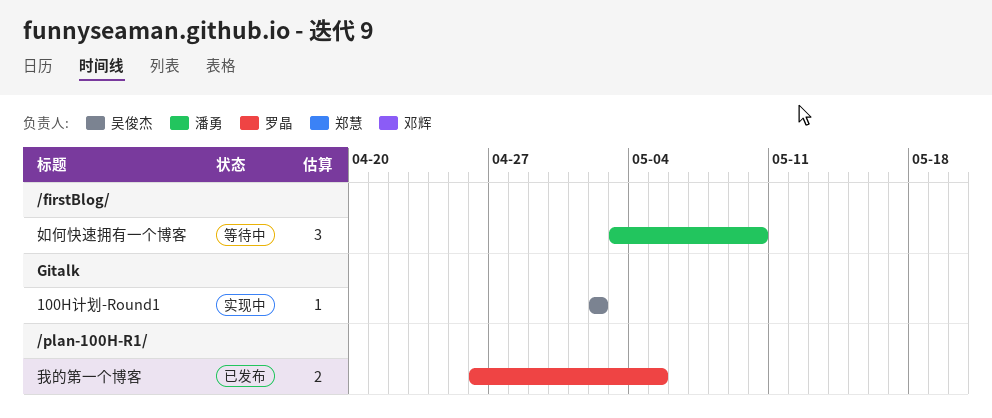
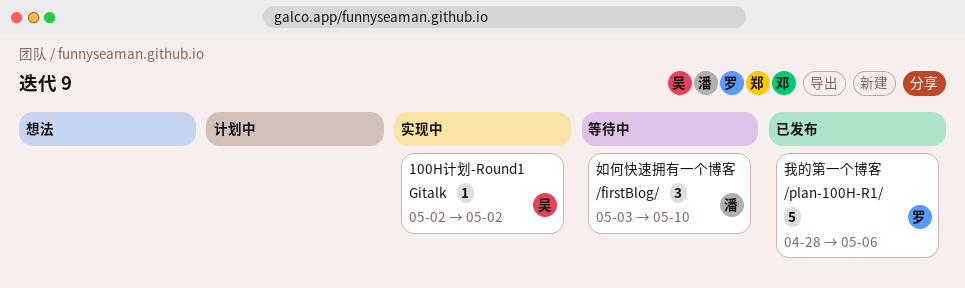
我的第一个博客, estimate: 2 -> 5
我的第一个博客, start: Apr 26 -> Apr 28
我的第一个博客, due: May 5 -> May 6

